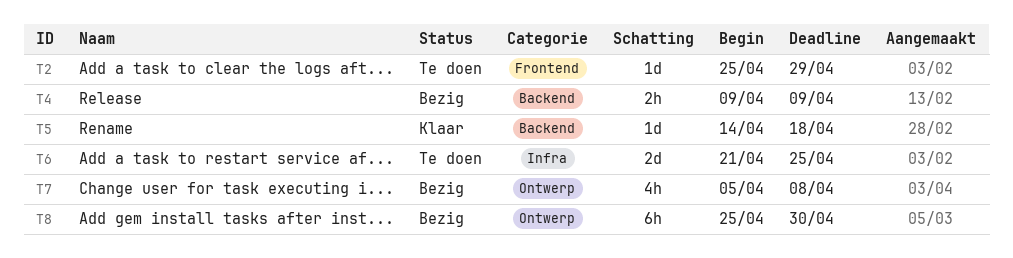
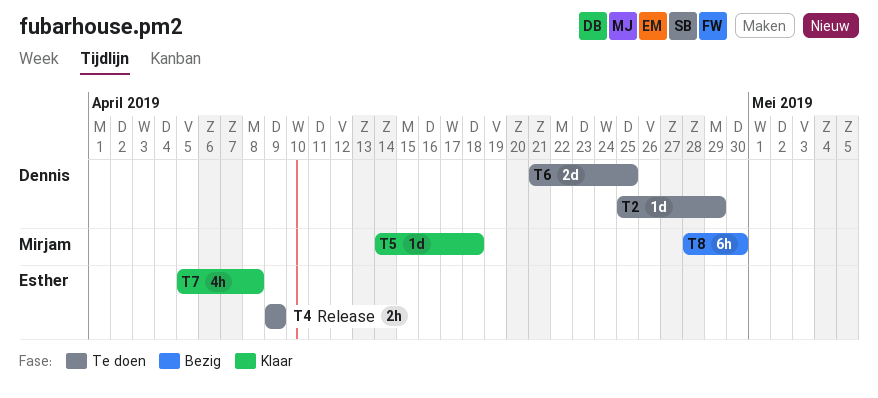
T4, status: Bezig -> Te doen
T7, status: Bezig -> Klaar
T8, start: Apr 25 -> Apr 28

